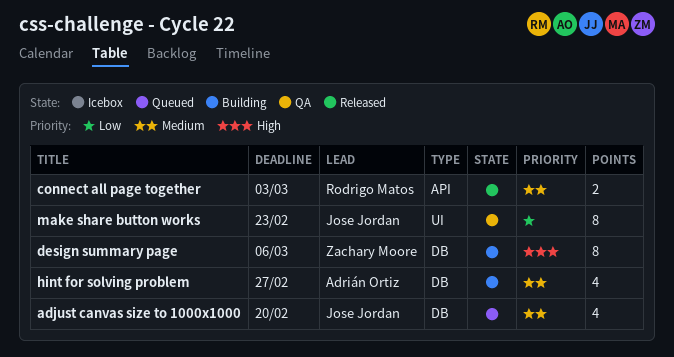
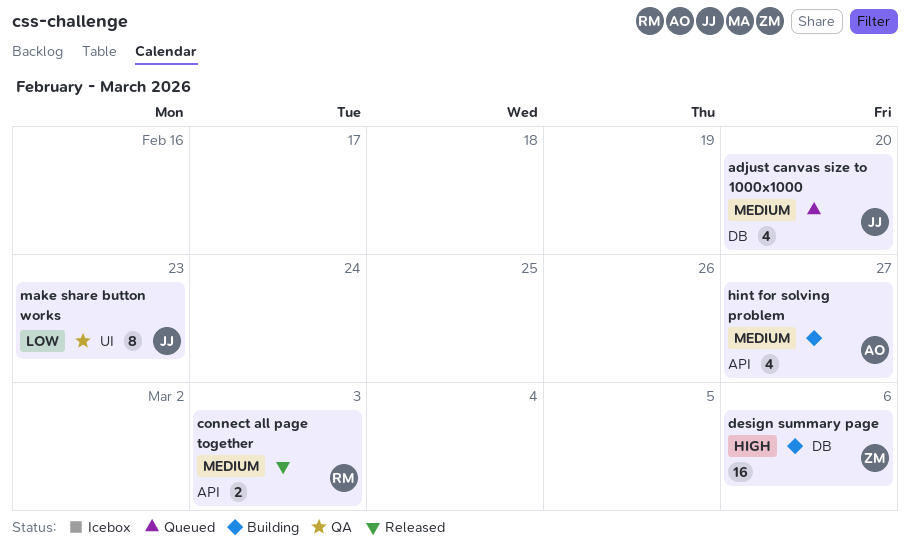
design summary page, estimate: 8 -> 16
hint for solving problem, label: DB -> API

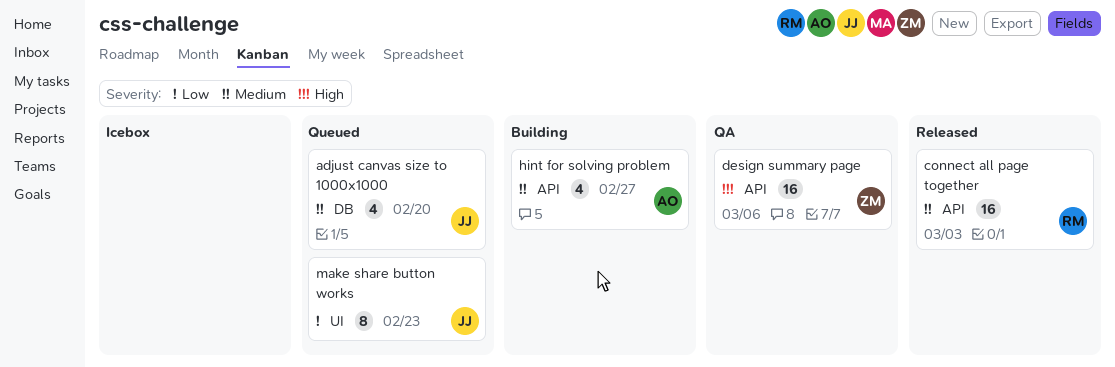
connect all page together, estimate: 2 -> 16
design summary page, status: Building -> QA
design summary page, label: DB -> API
make share button works, status: QA -> Queued

